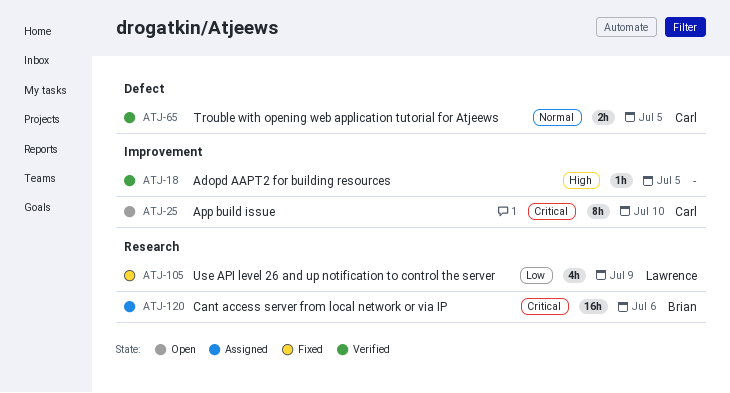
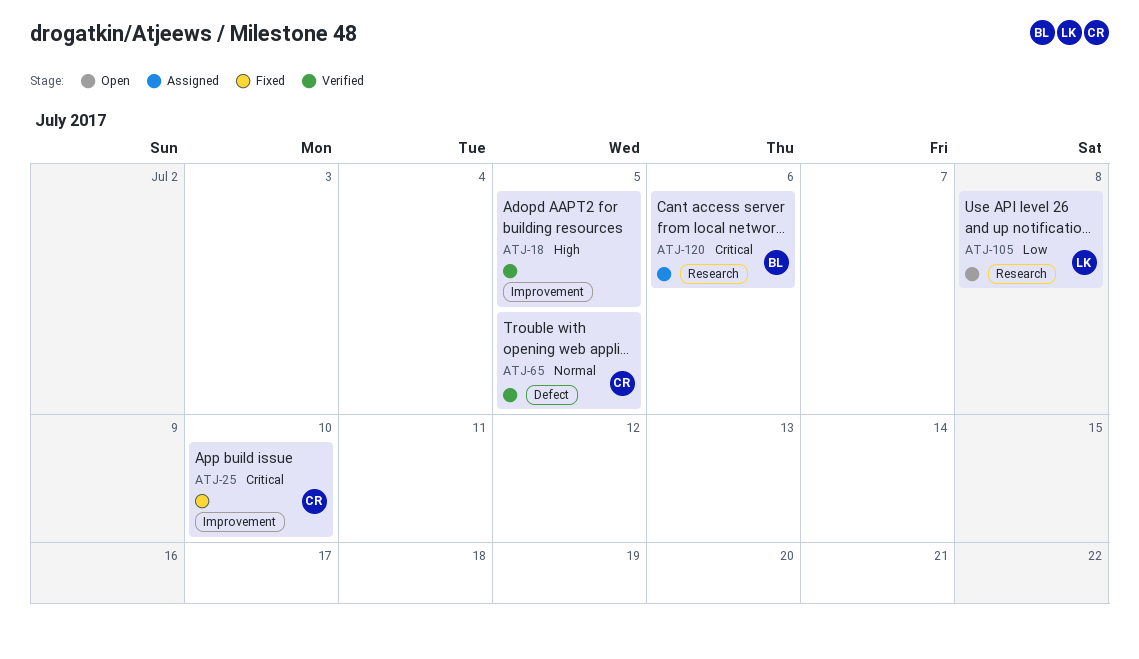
ATJ-25, status: Open -> Fixed
ATJ-105, status: Fixed -> Open
ATJ-105, due: Jul 9 -> Jul 8

